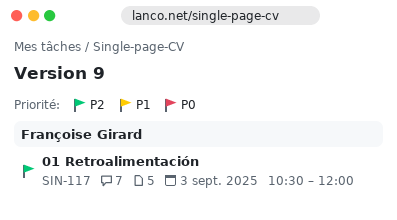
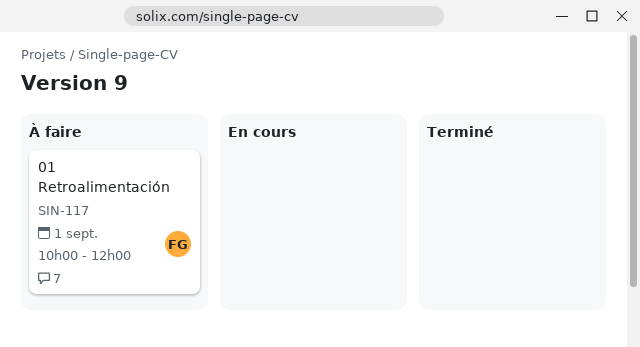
SIN-117, day: Sep 3 -> Sep 1
SIN-117, begins: 10:30 -> 10:00

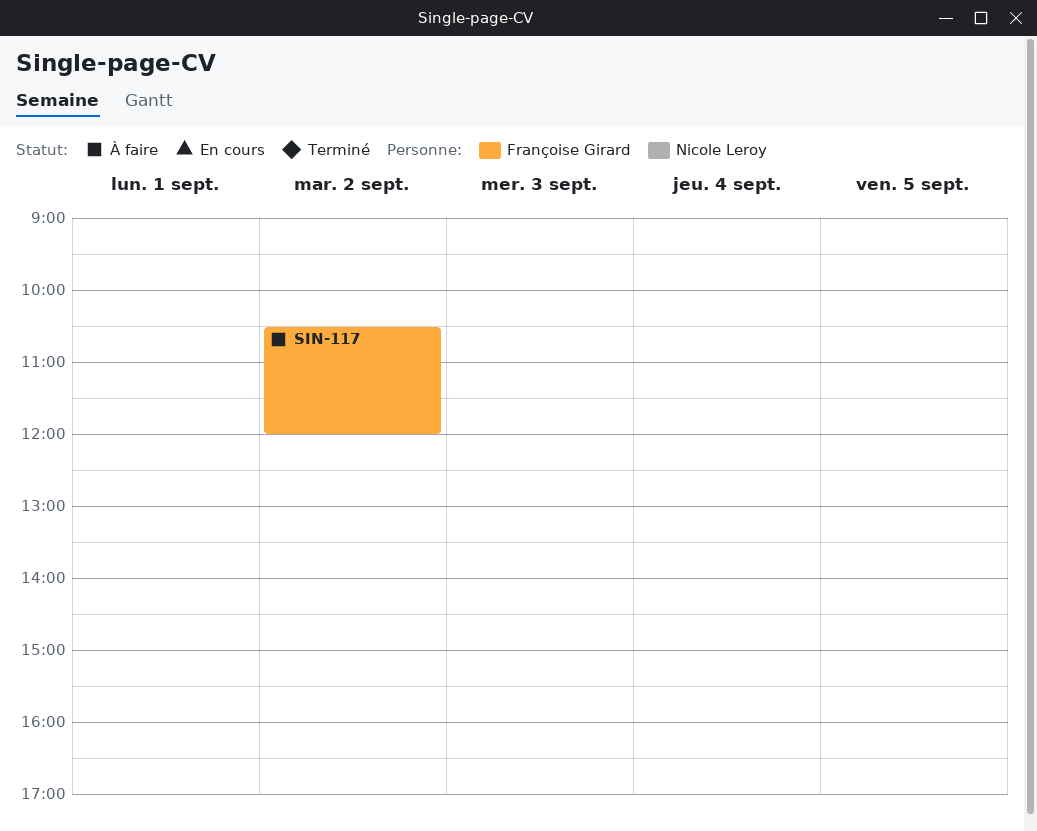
SIN-117, day: Sep 1 -> Sep 2
SIN-117, begins: 10:00 -> 10:30

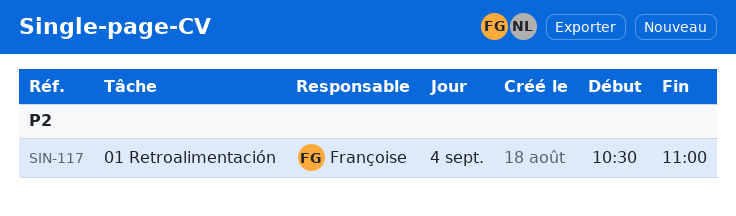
SIN-117, day: Sep 2 -> Sep 4
SIN-117, ends: 12:00 -> 11:00

